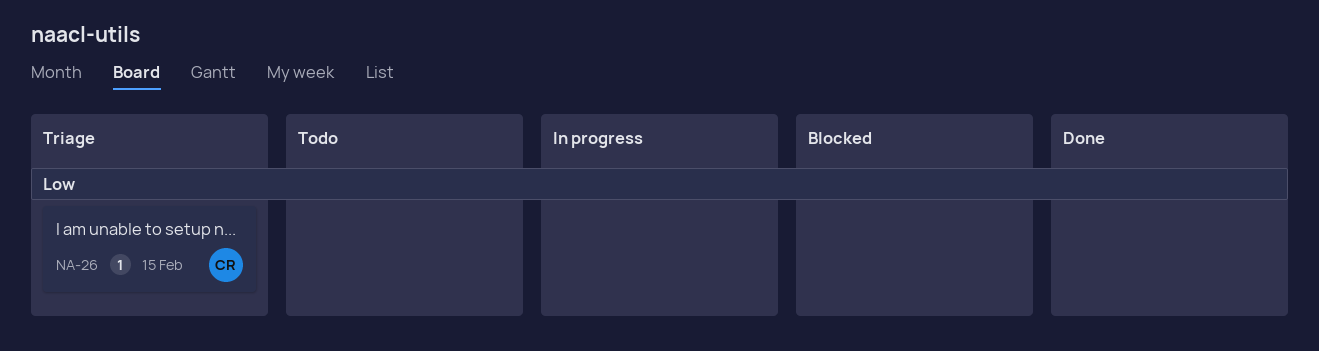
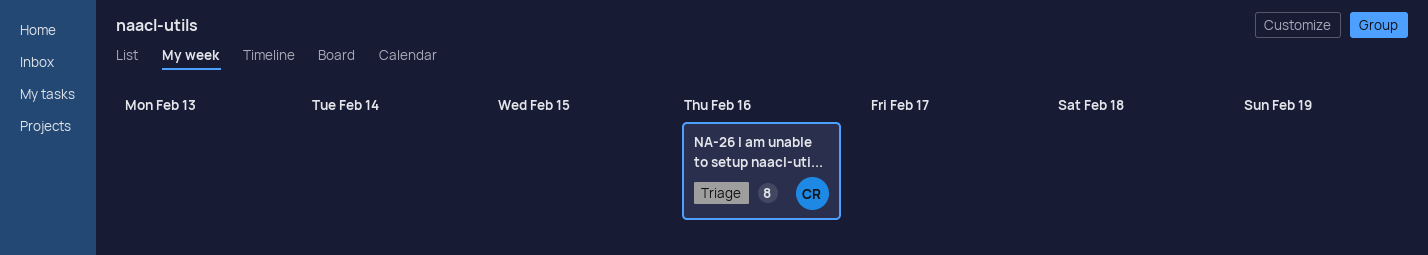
NA-26, estimate: 1 -> 8
NA-26, due: Feb 15 -> Feb 16

